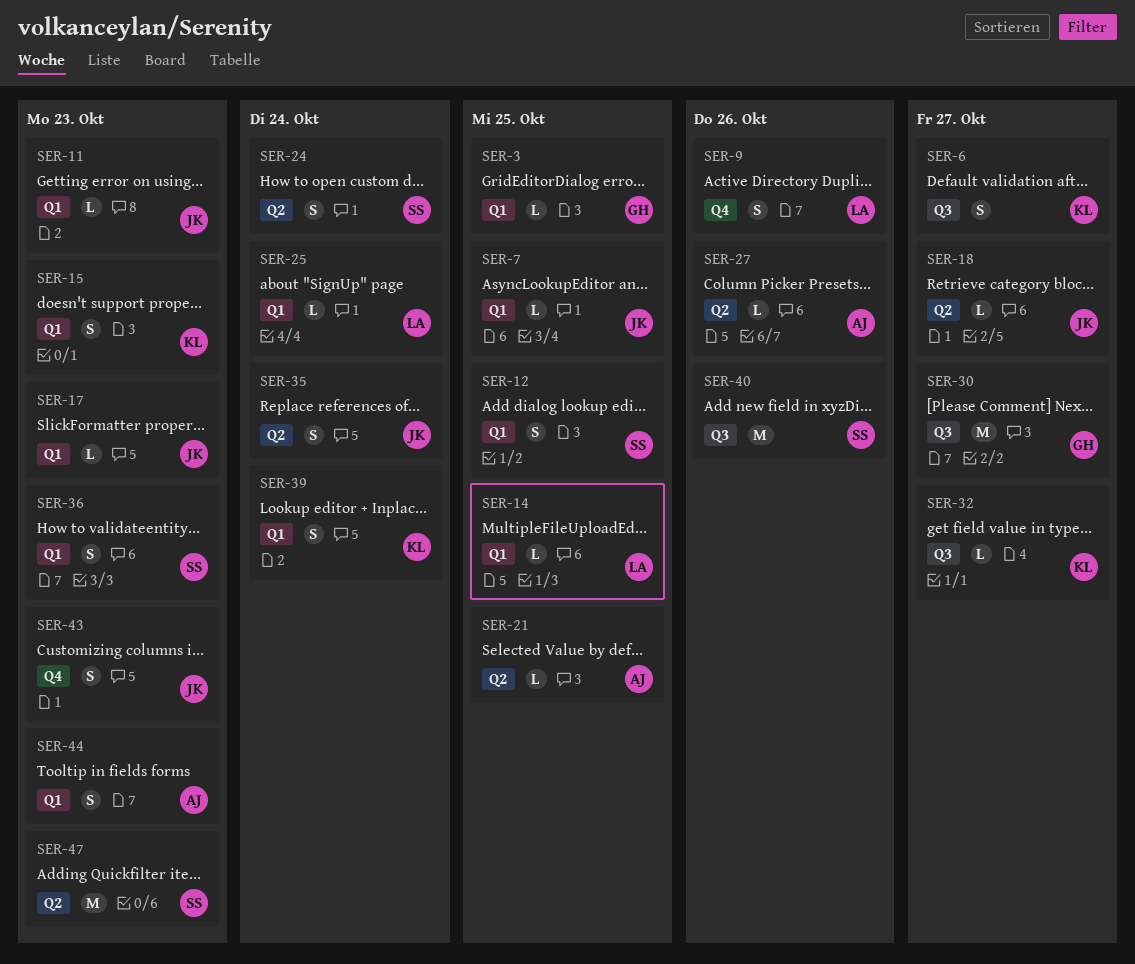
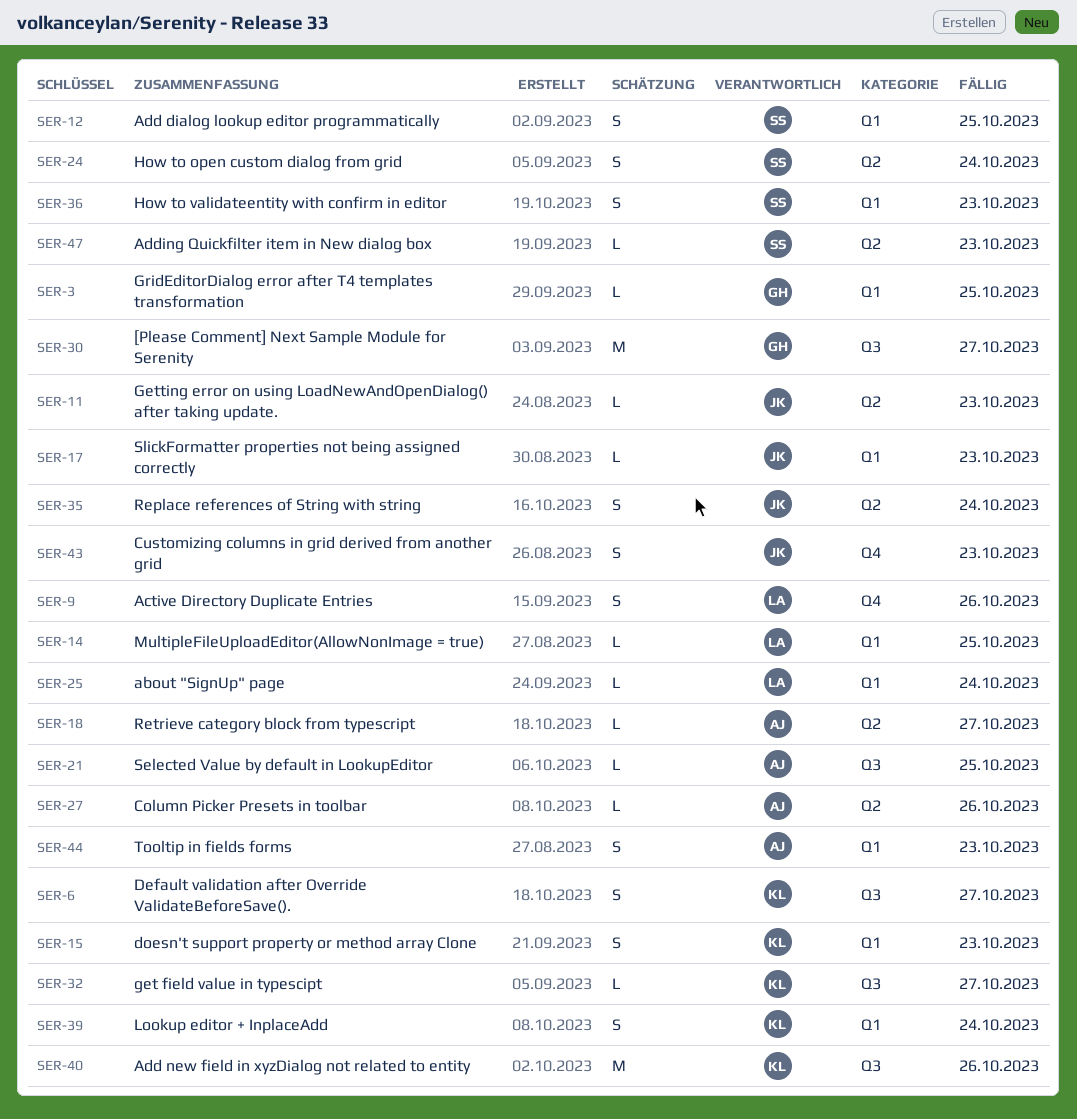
SER-7: present -> none
SER-11, label: Q1 -> Q2
SER-18, owner: JK -> AJ
SER-21, label: Q2 -> Q3
SER-40, owner: SS -> KL
SER-47, estimate: M -> L

